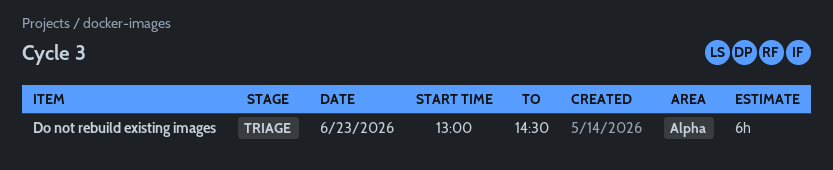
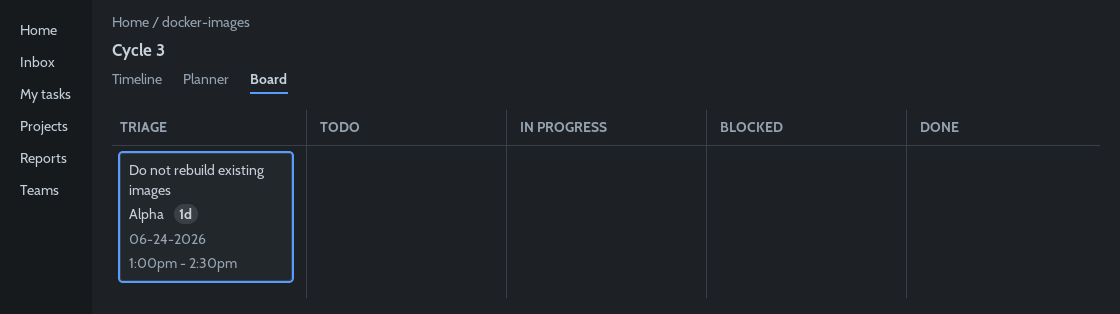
Do not rebuild existing images, estimate: 6h -> 1d
Do not rebuild existing images, day: Jun 23 -> Jun 24

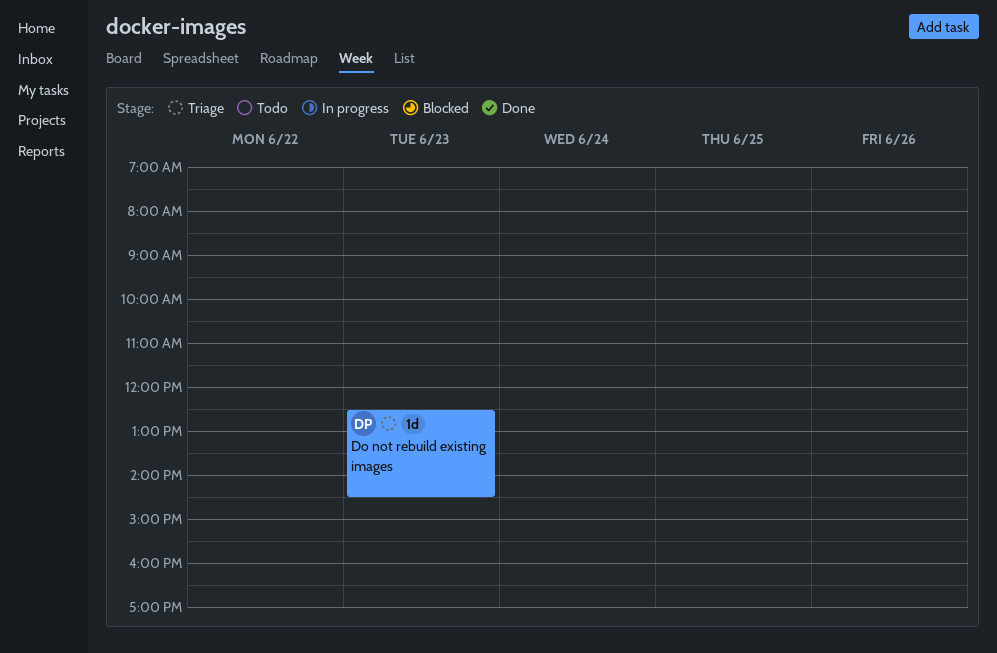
Do not rebuild existing images, day: Jun 24 -> Jun 23
Do not rebuild existing images, begins: 13:00 -> 12:30

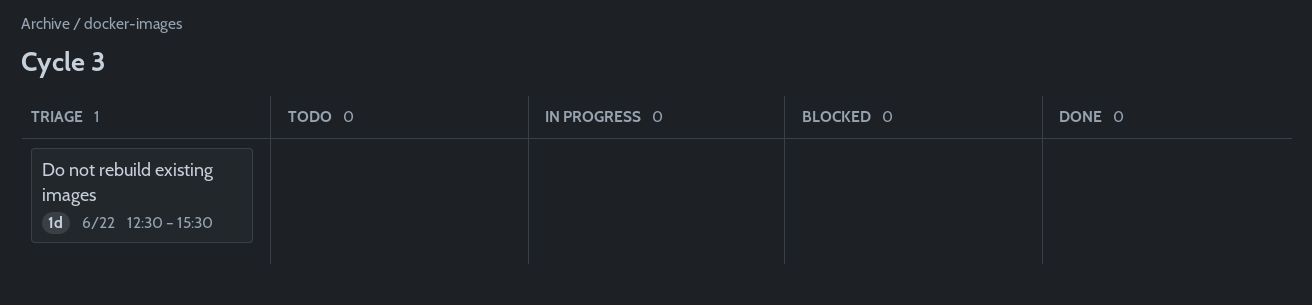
Do not rebuild existing images, day: Jun 23 -> Jun 22
Do not rebuild existing images, ends: 14:30 -> 15:30

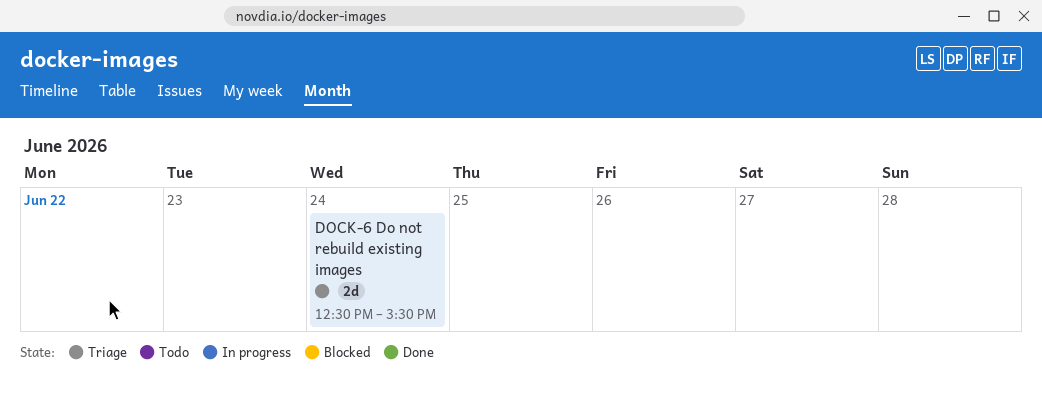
Do not rebuild existing images, estimate: 1d -> 2d
Do not rebuild existing images, day: Jun 22 -> Jun 24

